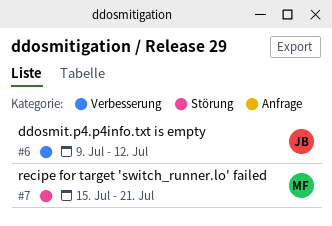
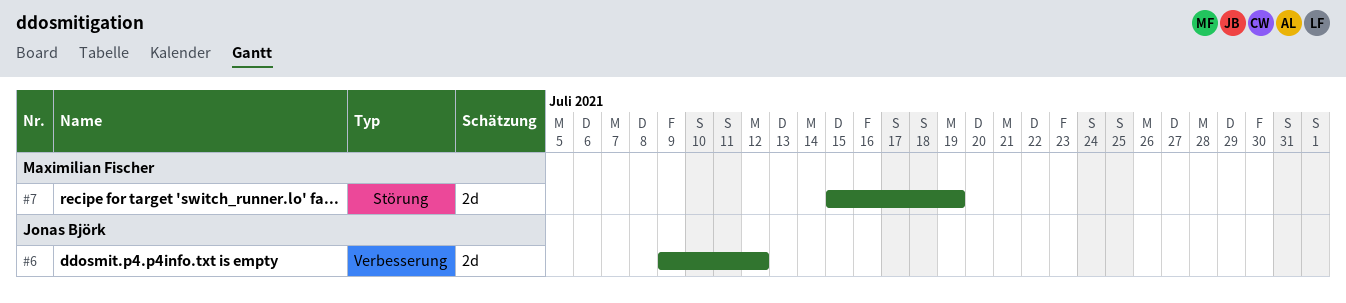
#7, due: Jul 21 -> Jul 19

